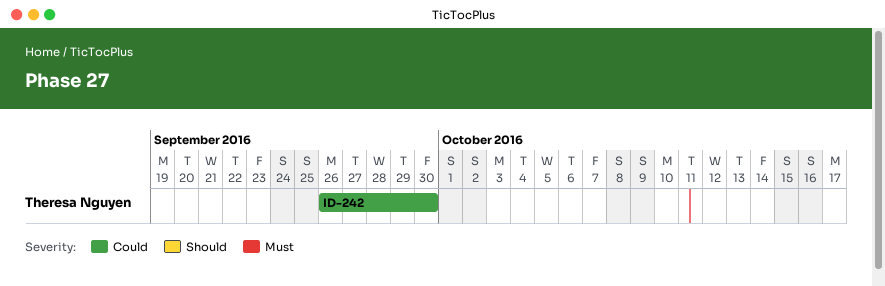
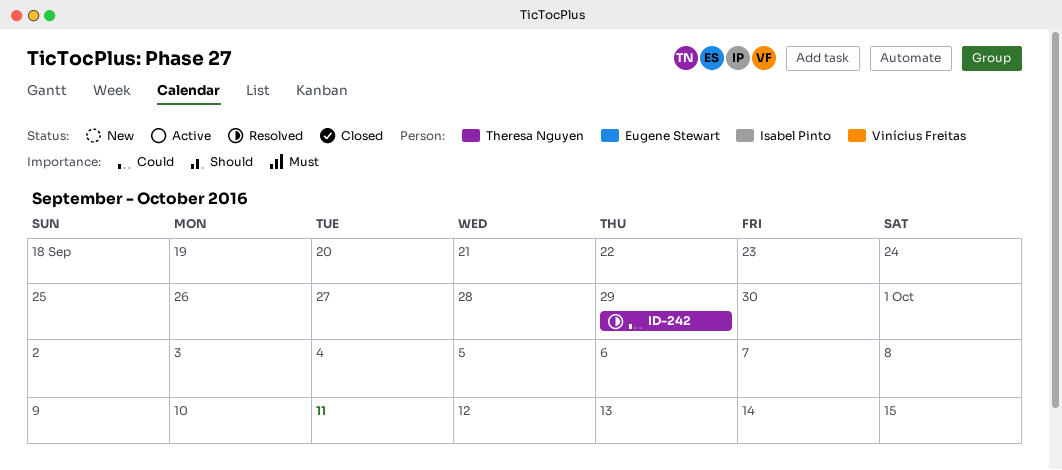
ID-242, start: Sep 26 -> Sep 29
ID-242, due: Sep 30 -> Sep 29

